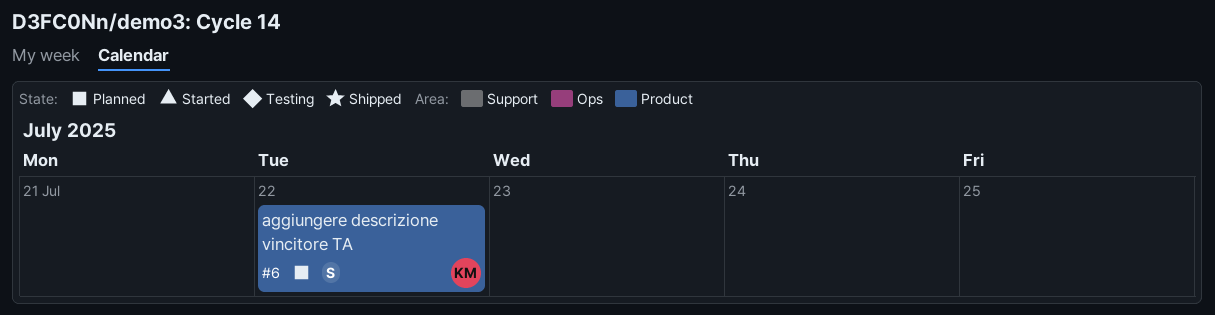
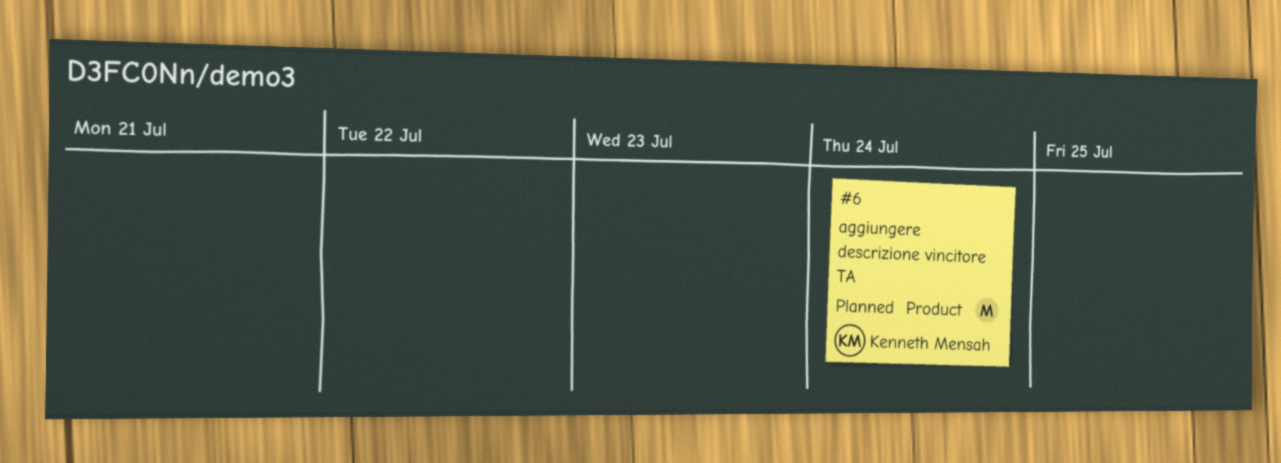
#6, estimate: S -> M
#6, due: Jul 22 -> Jul 24

